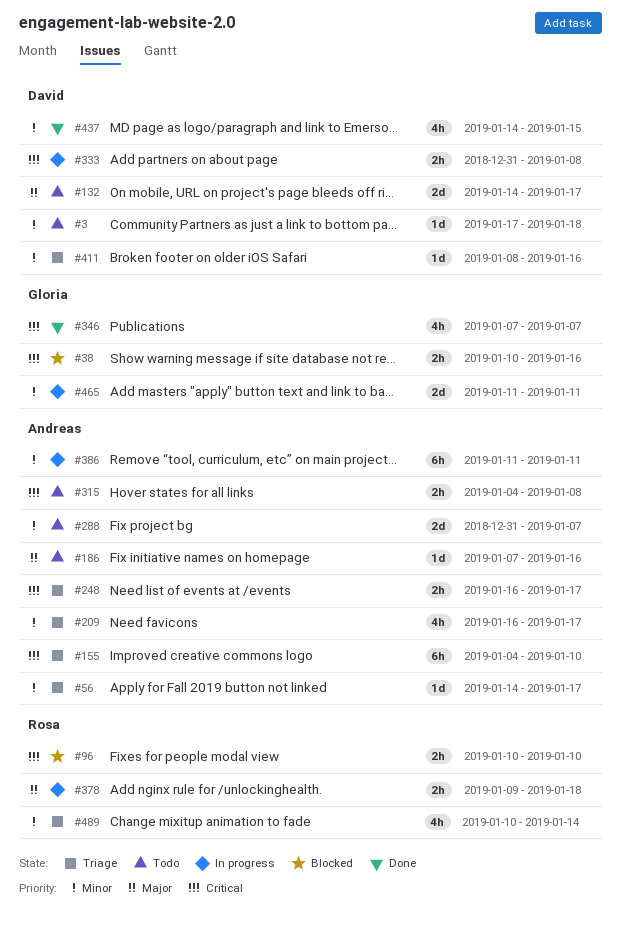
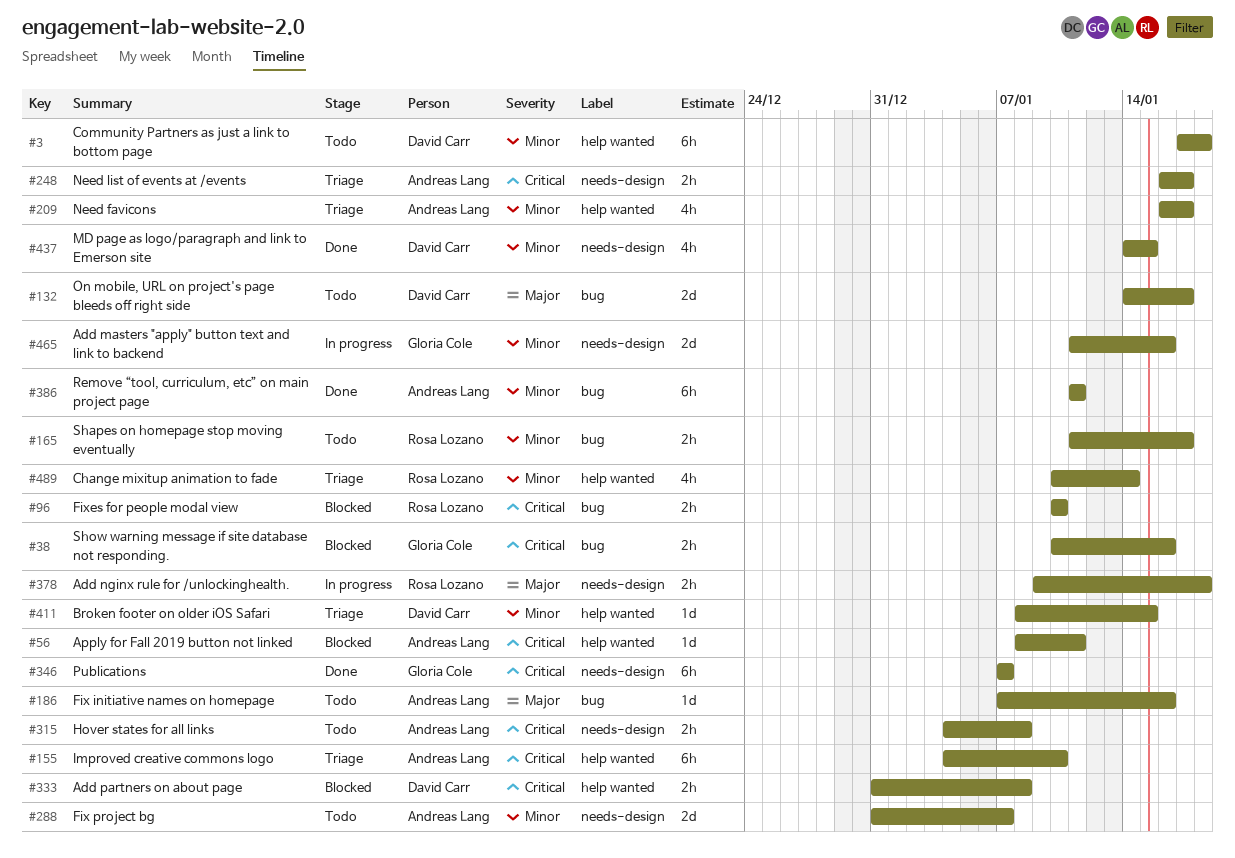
#3, estimate: 1d -> 6h
#56, status: Triage -> Blocked
#56, priority: Minor -> Critical
#56, start: Jan 14 -> Jan 8
#56, due: Jan 17 -> Jan 11
#165: none -> present
#333, status: In progress -> Blocked
#346, estimate: 4h -> 6h
#386, status: In progress -> Done
#411, due: Jan 16 -> Jan 15
#465, due: Jan 11 -> Jan 16

